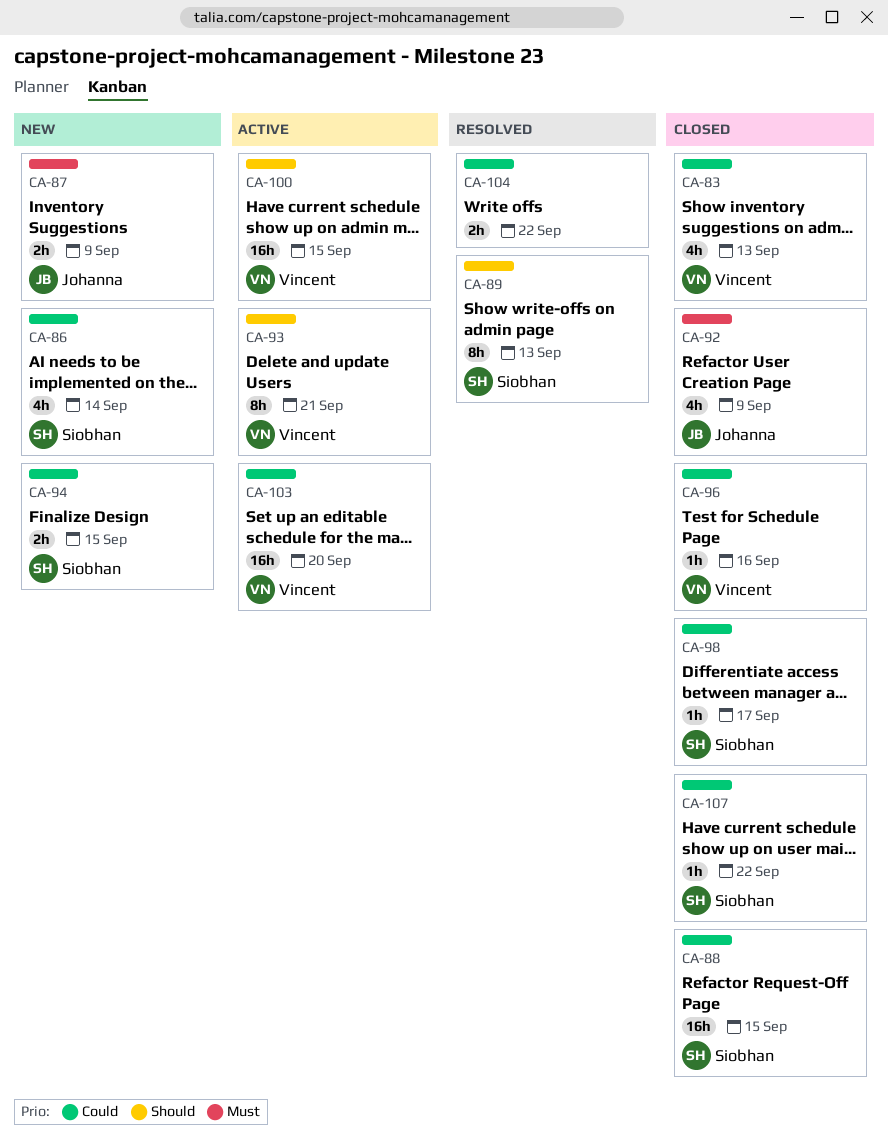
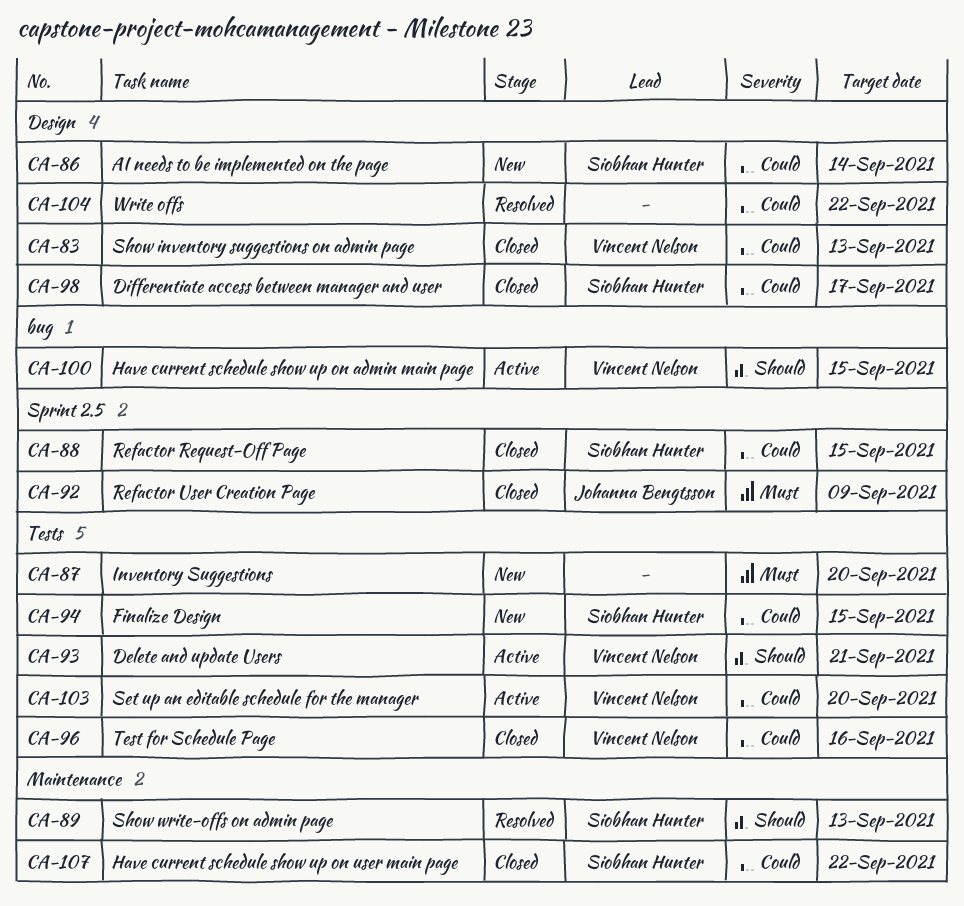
CA-87, owner: Johanna Bengtsson -> none
CA-87, due: Sep 9 -> Sep 20

